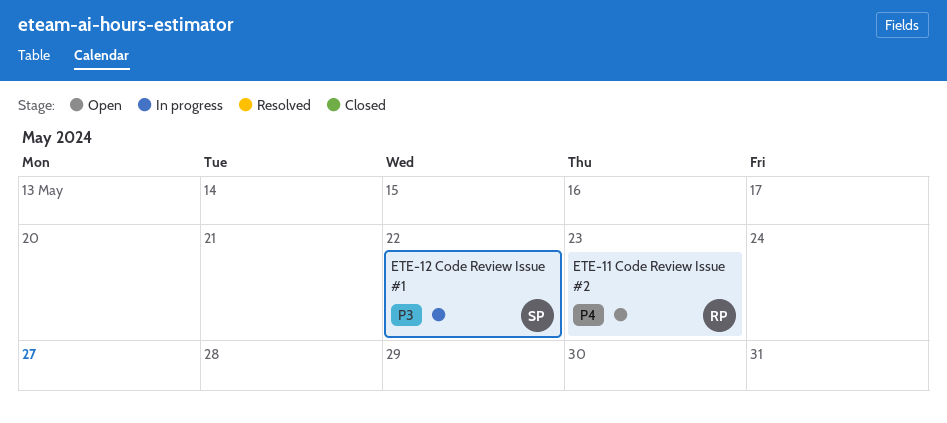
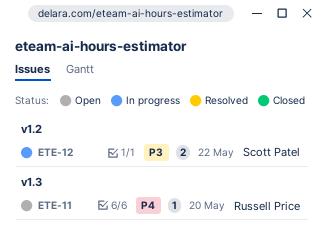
ETE-11, due: May 23 -> May 20

